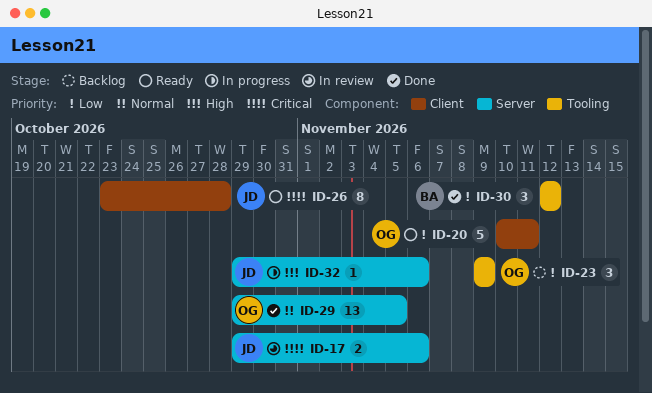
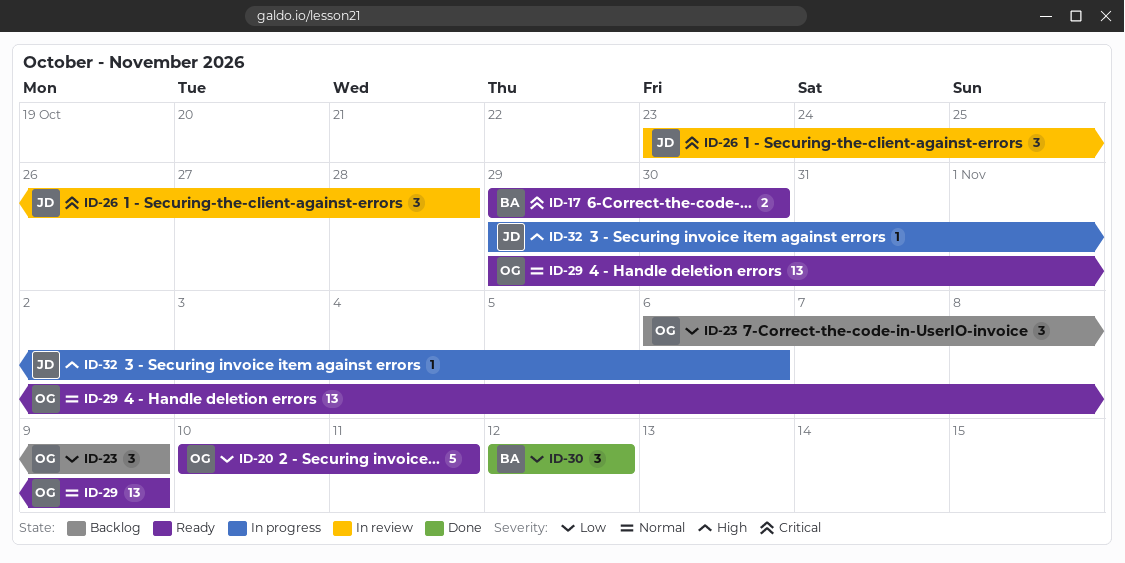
ID-17, status: In review -> Ready
ID-17, owner: JD -> BA
ID-17, due: Nov 6 -> Oct 30
ID-23, start: Nov 9 -> Nov 6
ID-26, status: Ready -> In review
ID-26, estimate: 8 -> 3
ID-29, status: Done -> Ready
ID-29, due: Nov 5 -> Nov 9

